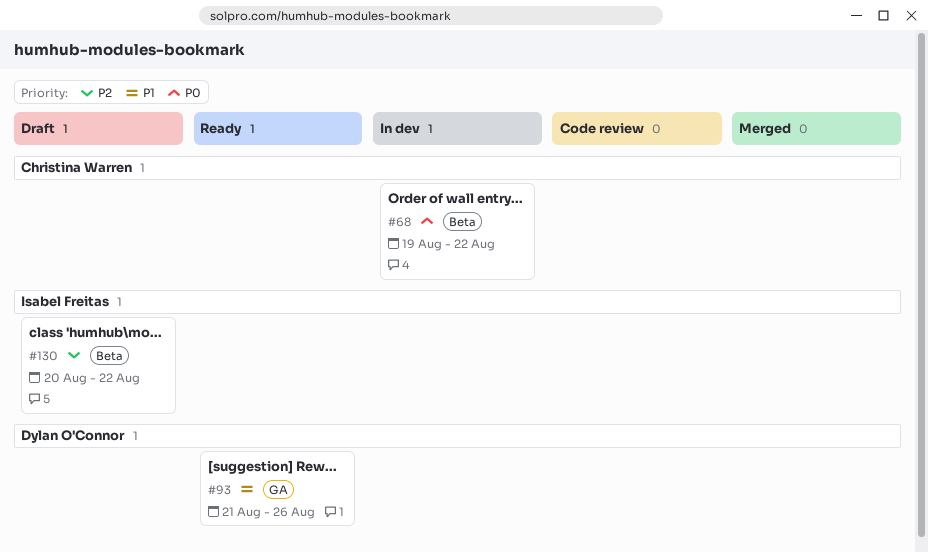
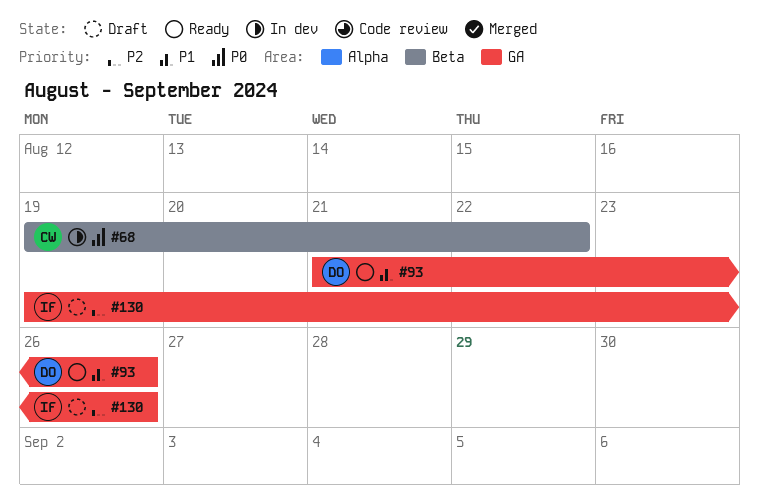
#130, label: Beta -> GA
#130, start: Aug 20 -> Aug 19
#130, due: Aug 22 -> Aug 26

